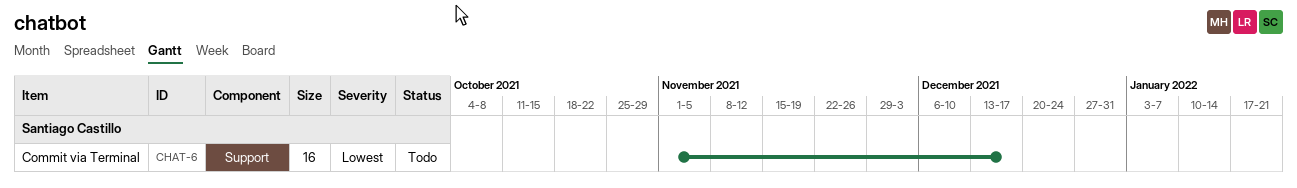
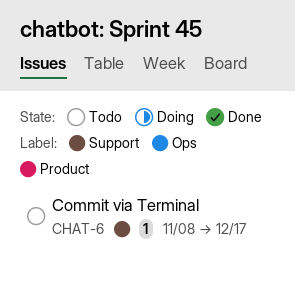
CHAT-6, estimate: 16 -> 1
CHAT-6, start: Nov 1 -> Nov 8

